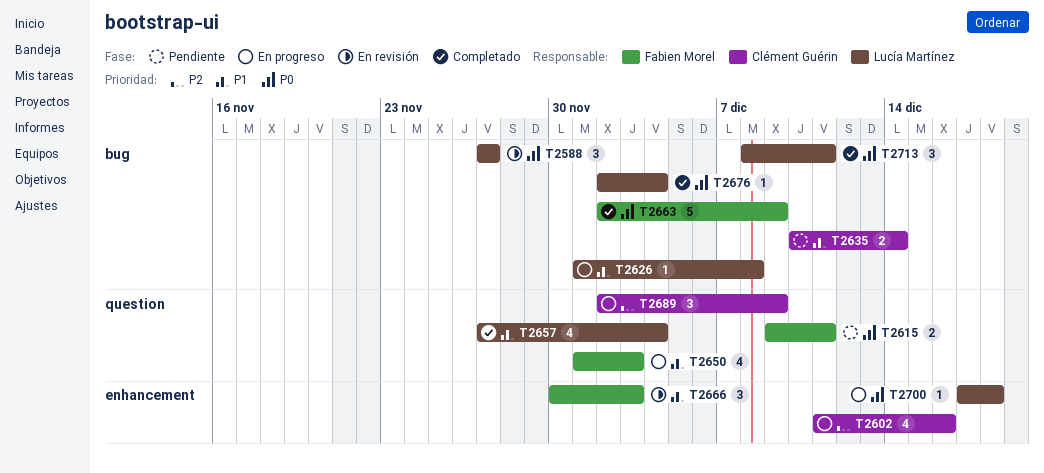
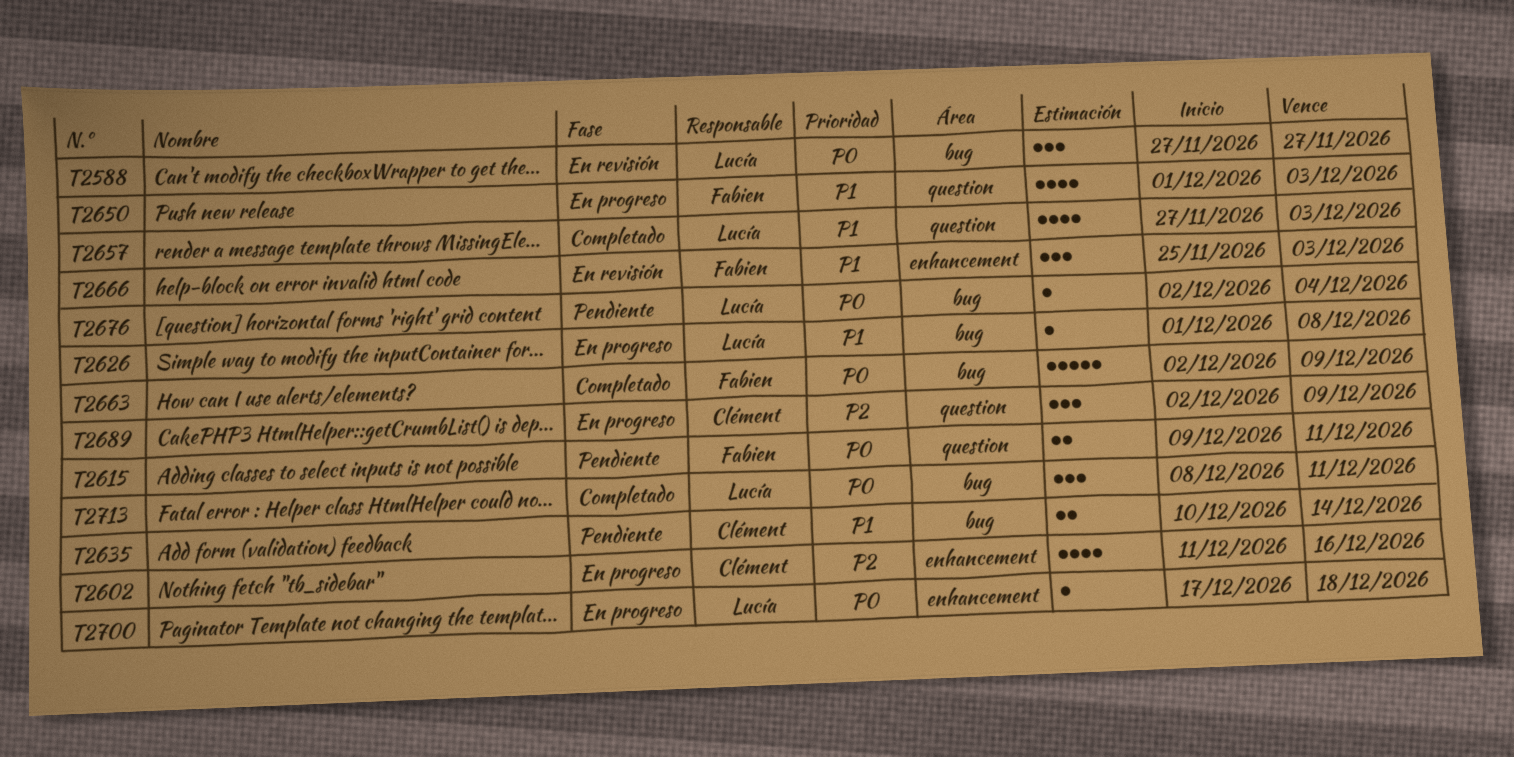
T2657, due: Dec 4 -> Dec 3
T2666, start: Nov 30 -> Nov 25
T2676, status: Completado -> Pendiente

